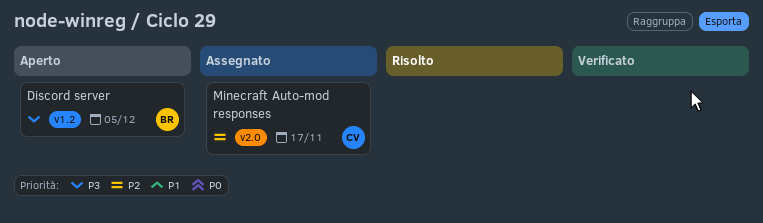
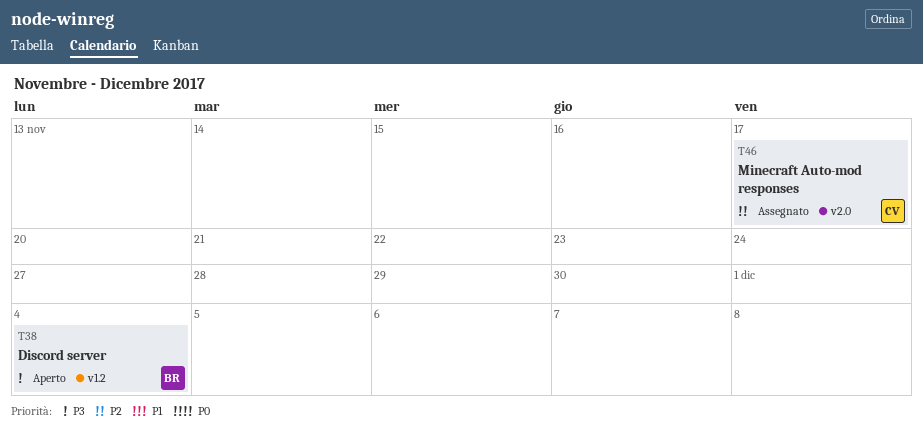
Discord server, due: Dec 5 -> Dec 4

